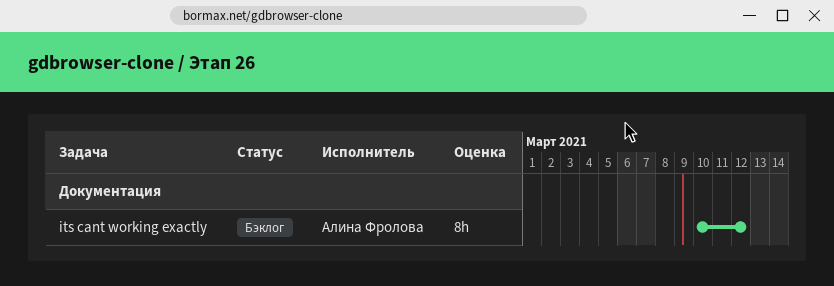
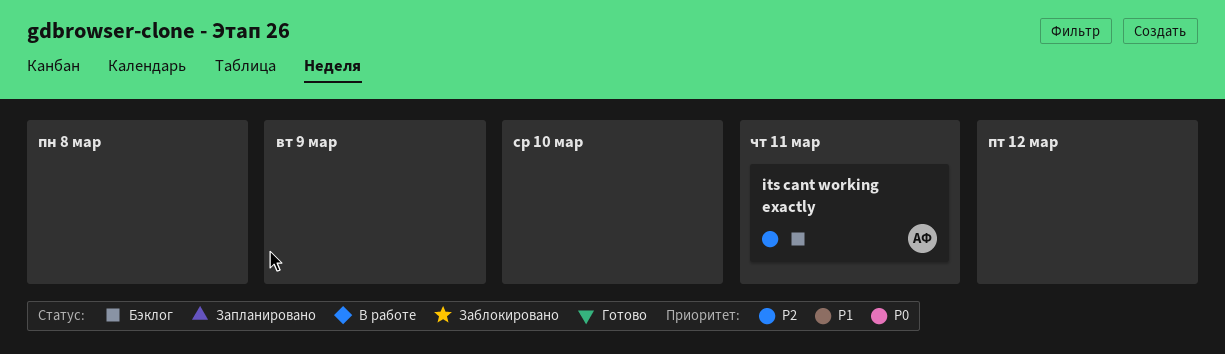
its cant working exactly, due: Mar 12 -> Mar 11

